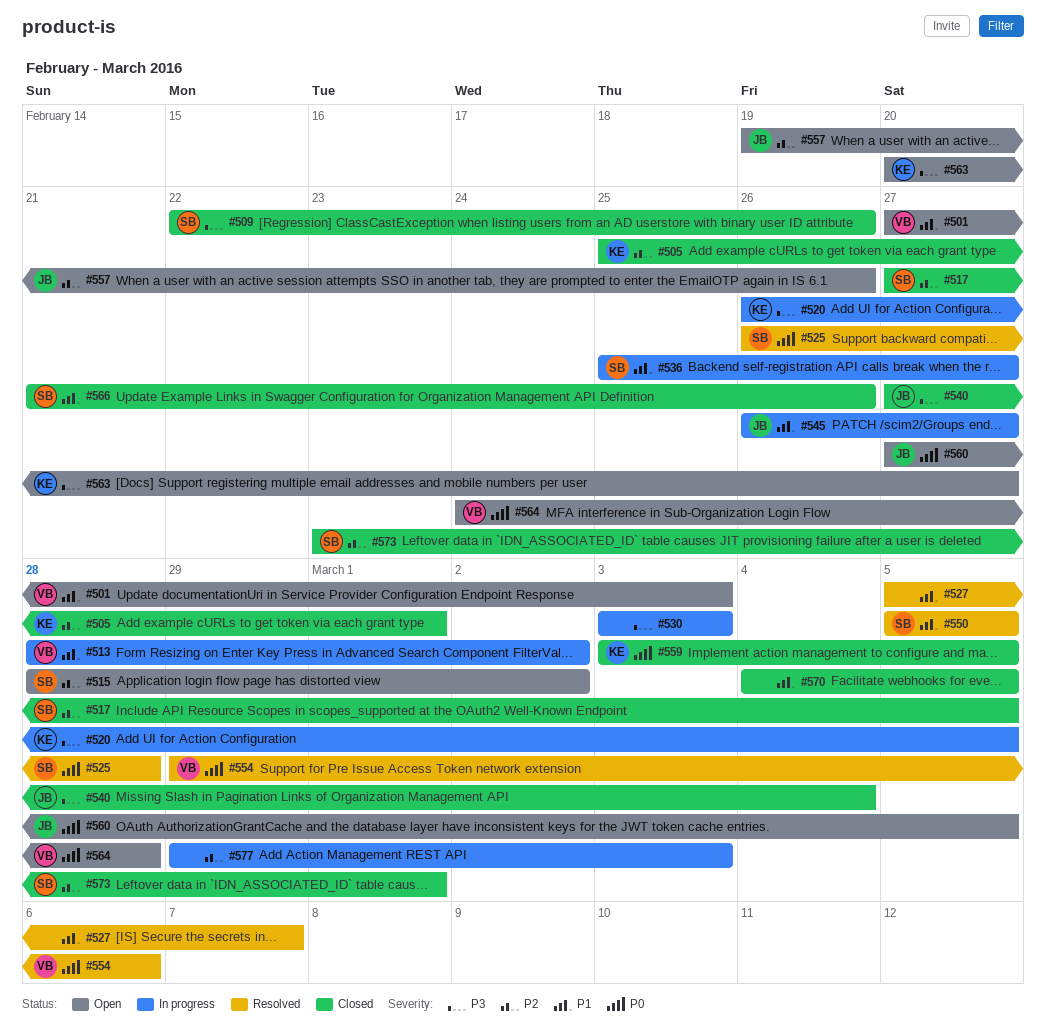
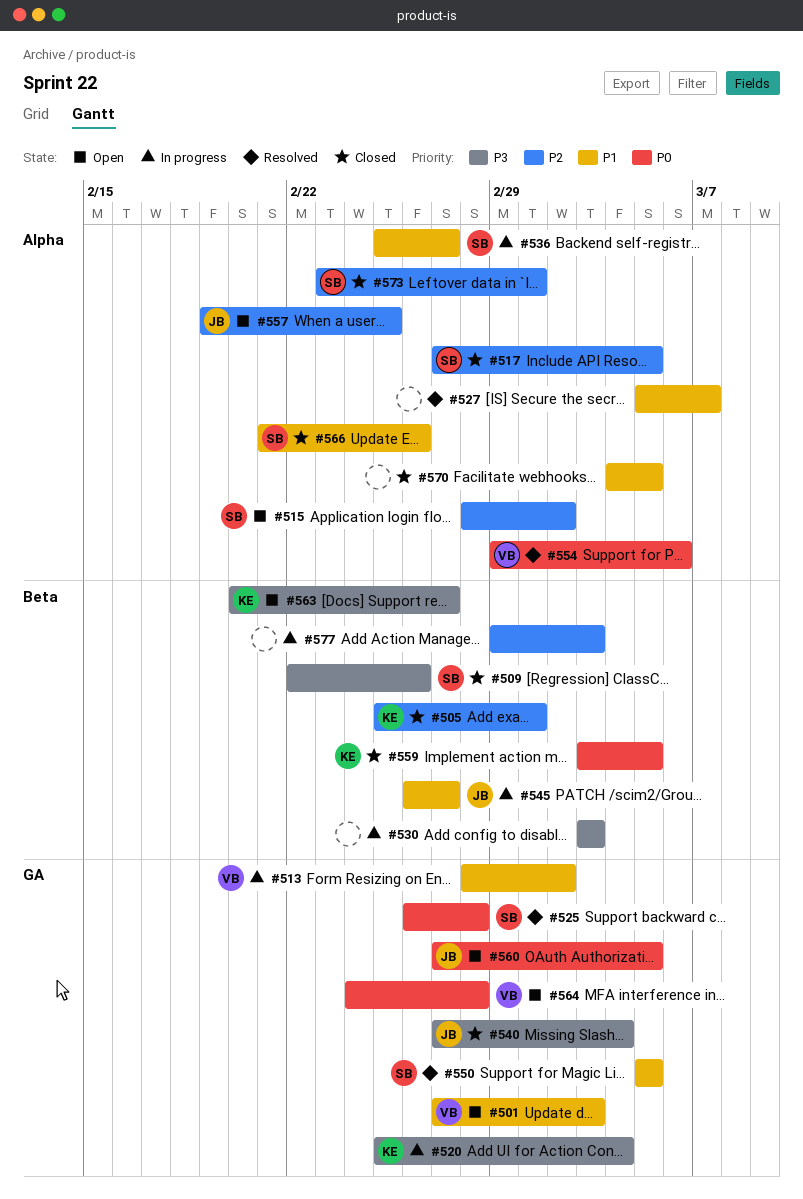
#520, start: Feb 26 -> Feb 25
#520, due: Mar 5 -> Mar 4
#557, due: Feb 26 -> Feb 25

